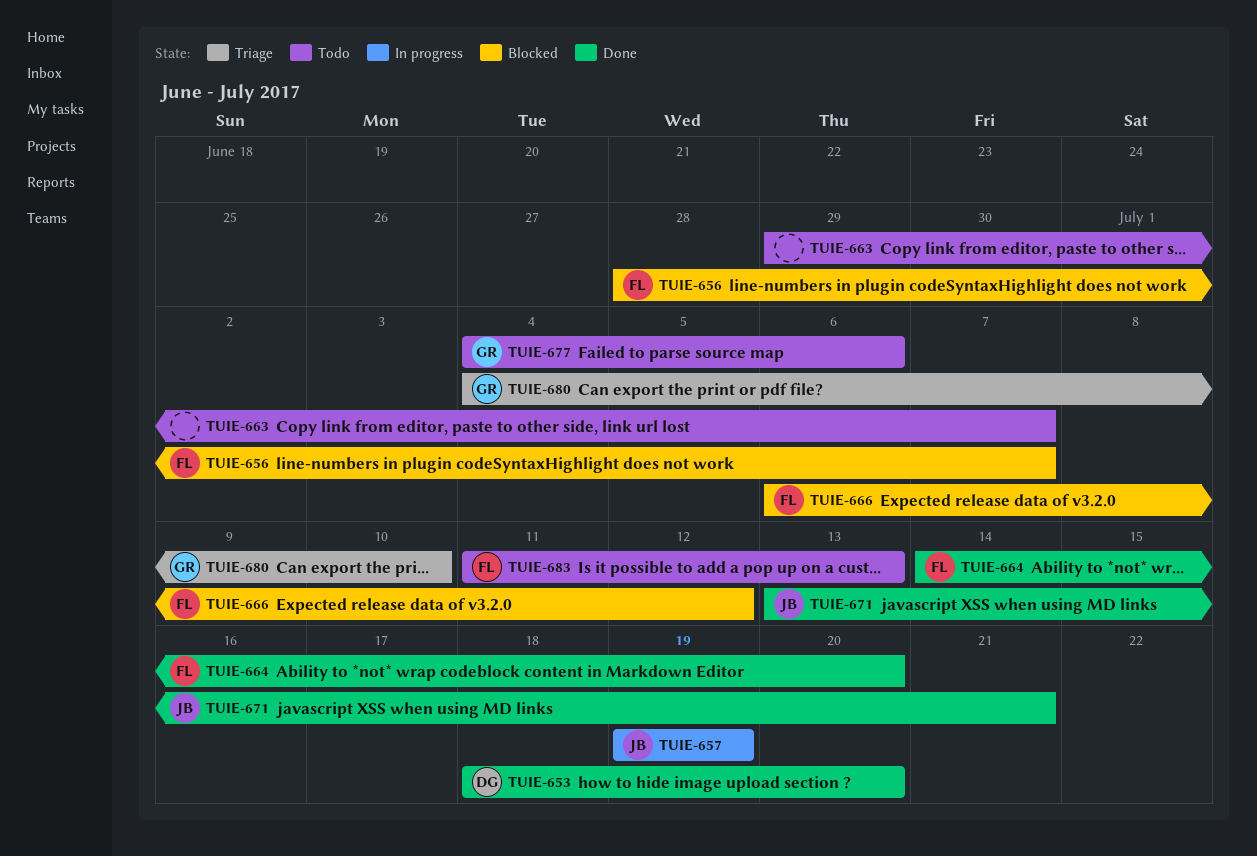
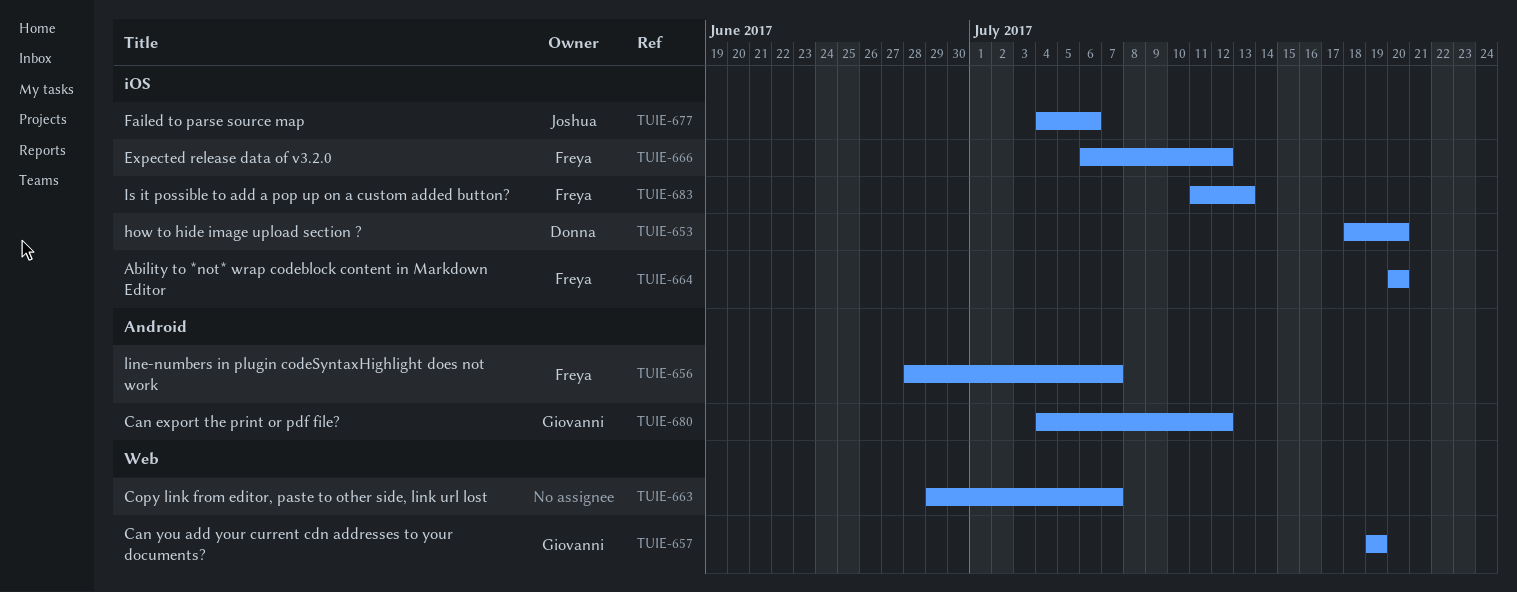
TUIE-657, owner: Joshua -> Giovanni
TUIE-664, start: Jul 14 -> Jul 20
TUIE-671: present -> none
TUIE-677, owner: Giovanni -> Joshua
TUIE-680, due: Jul 10 -> Jul 12

